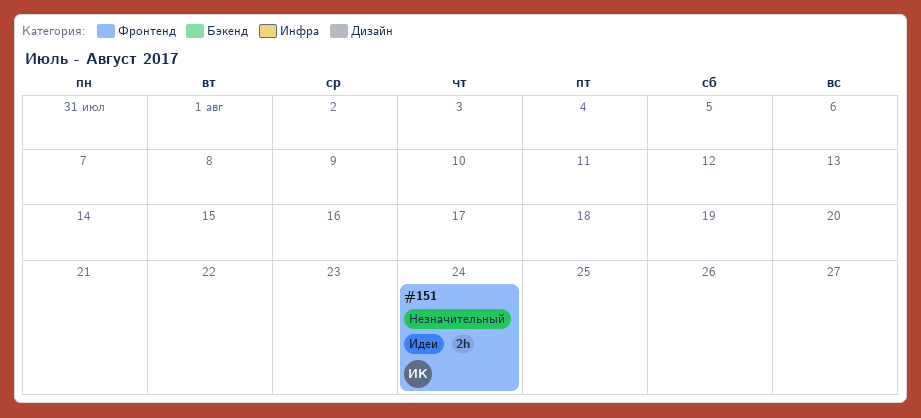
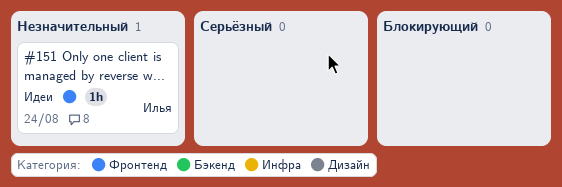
#151, estimate: 2h -> 1h

